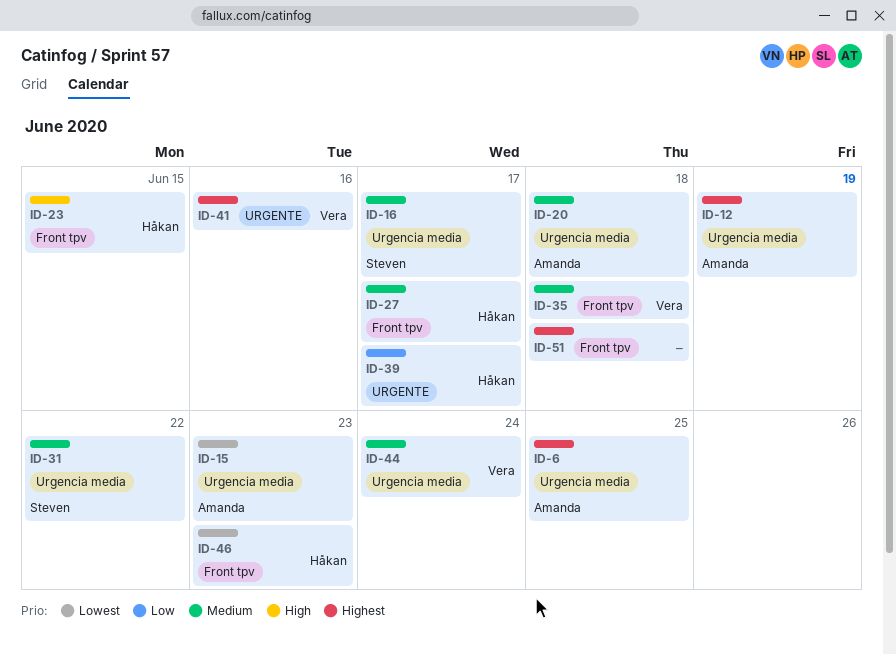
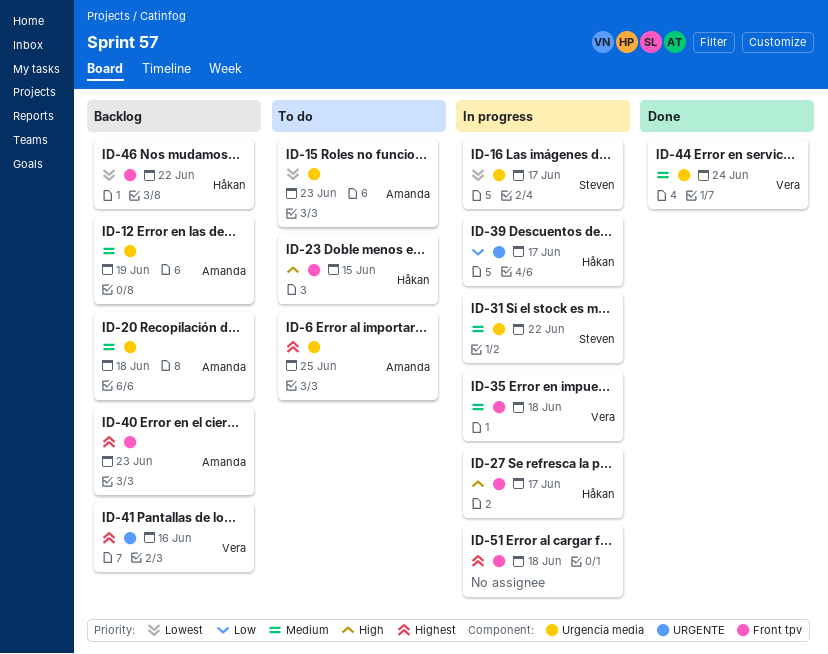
ID-12, priority: Highest -> Medium
ID-16, priority: Medium -> Lowest
ID-27, priority: Medium -> High
ID-40: none -> present
ID-46, due: Jun 23 -> Jun 22

